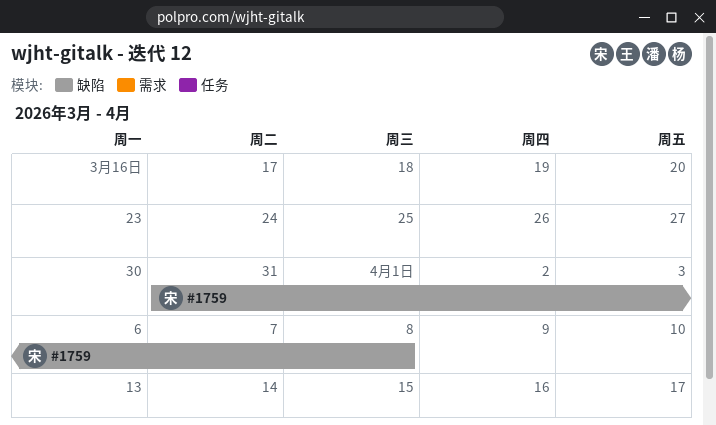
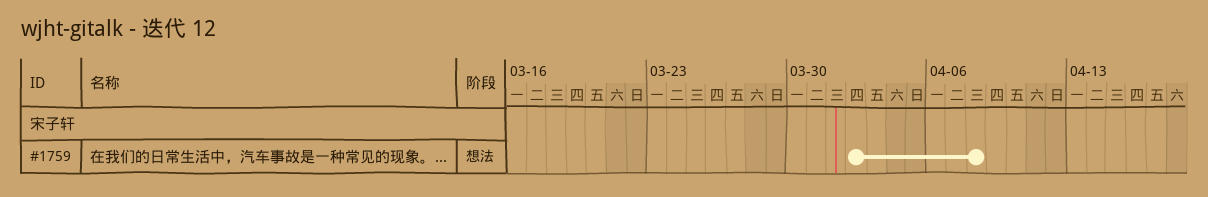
#1759, start: Mar 31 -> Apr 2

